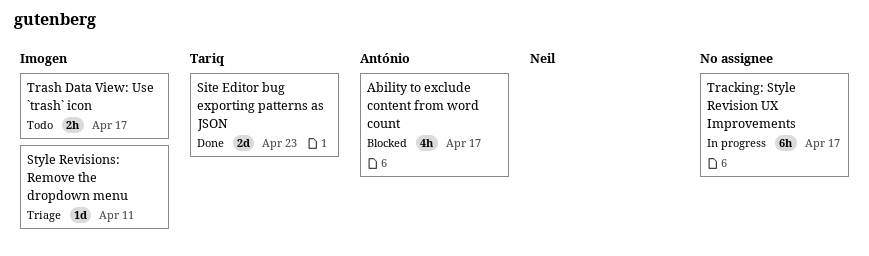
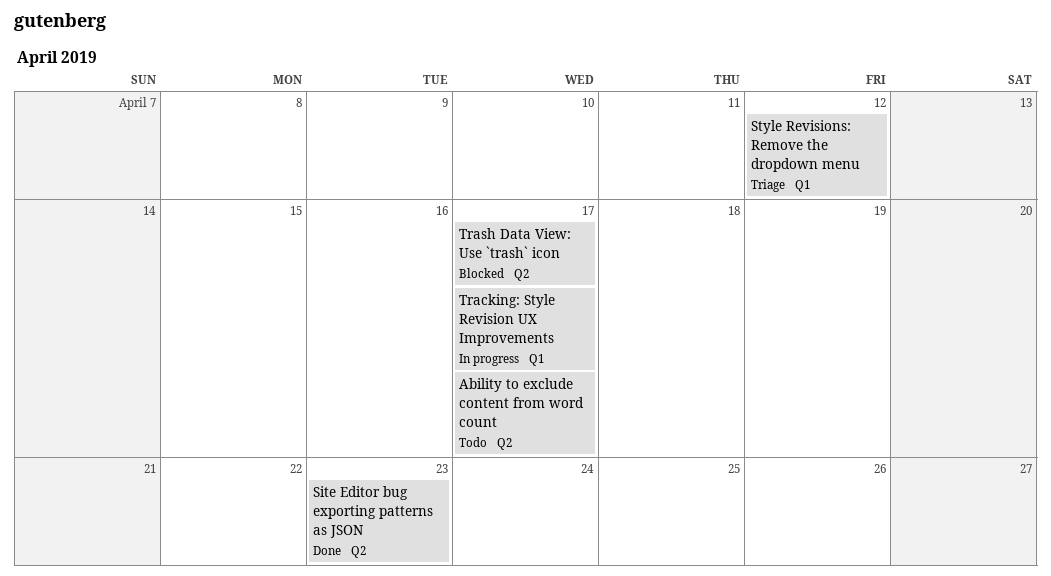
Ability to exclude content from word count, status: Blocked -> Todo
Style Revisions: Remove the dropdown menu, due: Apr 11 -> Apr 12
Trash Data View: Use `trash` icon, status: Todo -> Blocked

